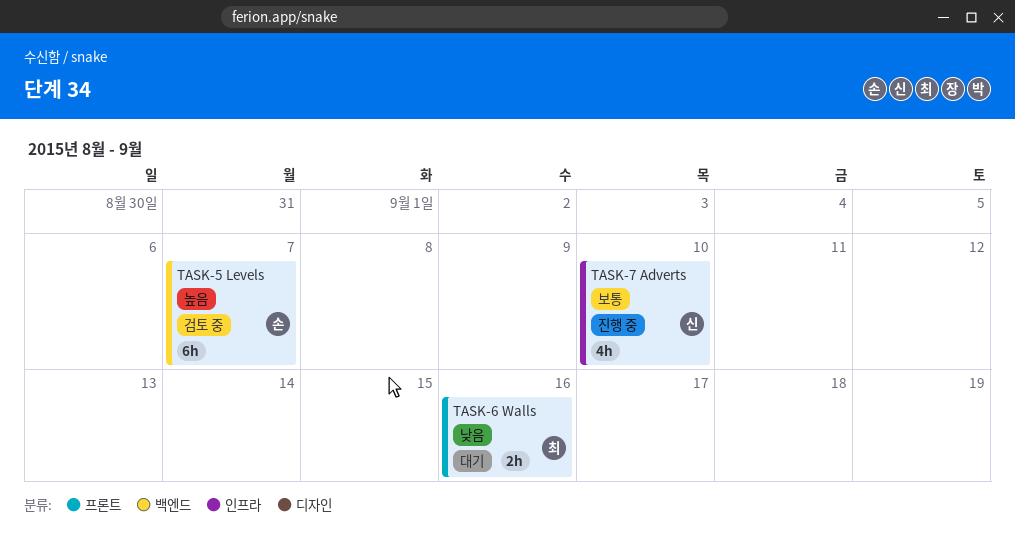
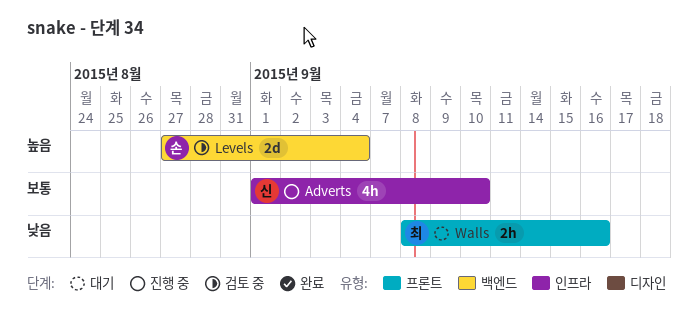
Levels, estimate: 6h -> 2d
Levels, due: Sep 7 -> Sep 4

